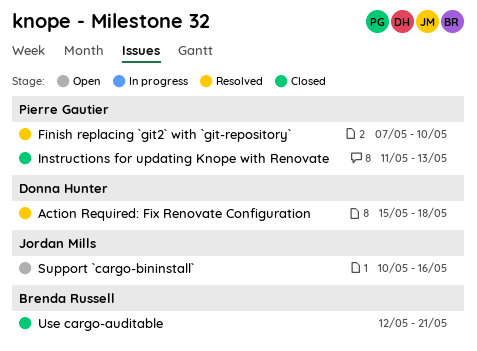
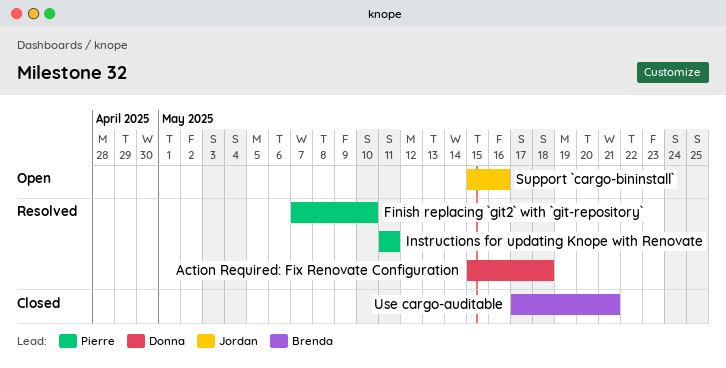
Instructions for updating Knope with Renovate, status: Closed -> Resolved
Instructions for updating Knope with Renovate, due: May 13 -> May 11
Support `cargo-bininstall`, start: May 10 -> May 15
Use cargo-auditable, start: May 12 -> May 17

